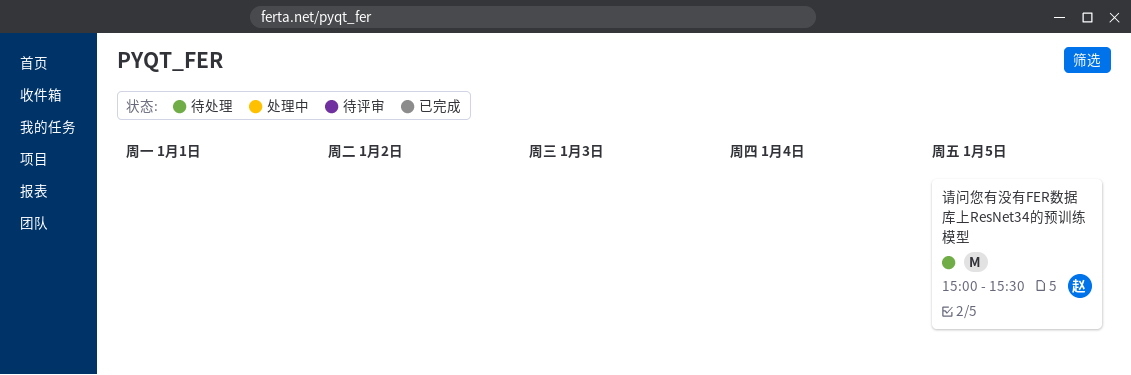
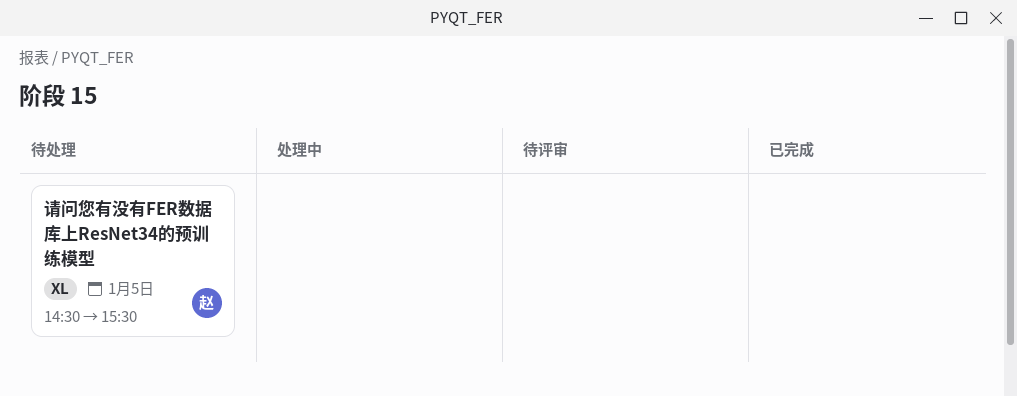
请问您有没有FER数据库上ResNet34的预训练模型, estimate: M -> XL
请问您有没有FER数据库上ResNet34的预训练模型, begins: 15:00 -> 14:30

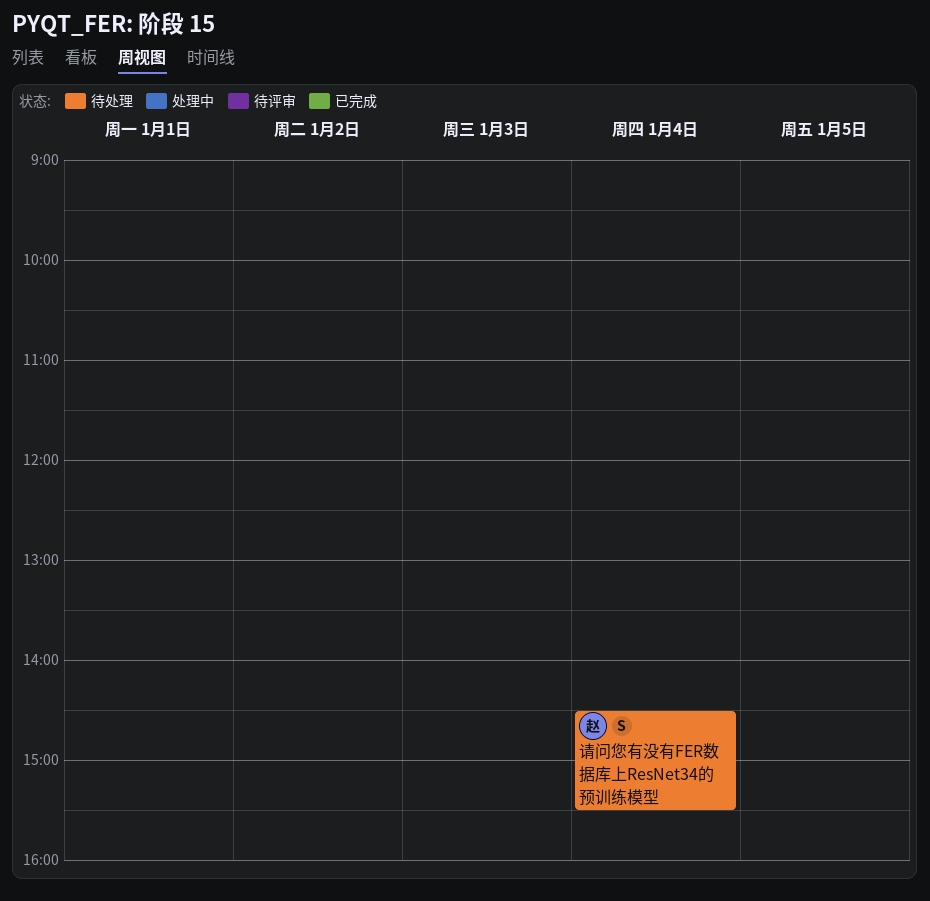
请问您有没有FER数据库上ResNet34的预训练模型, estimate: XL -> S
请问您有没有FER数据库上ResNet34的预训练模型, day: Jan 5 -> Jan 4

